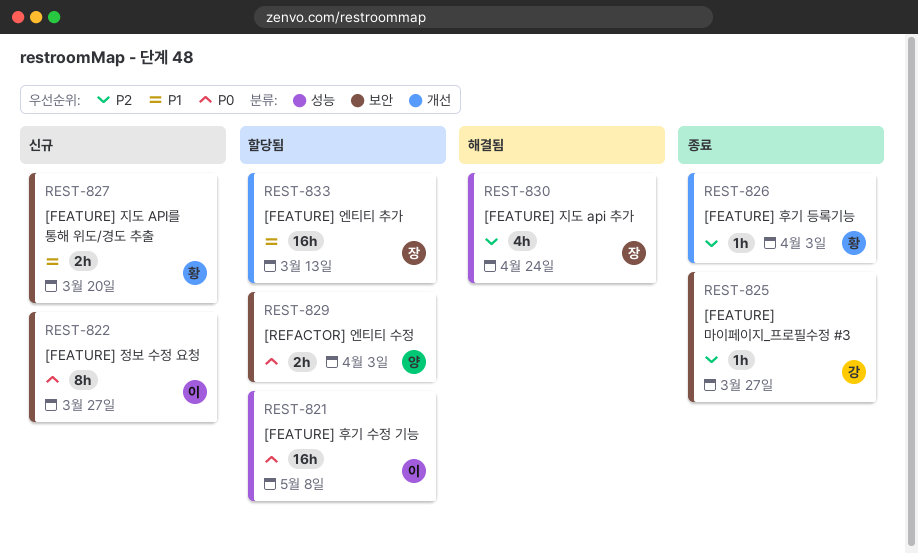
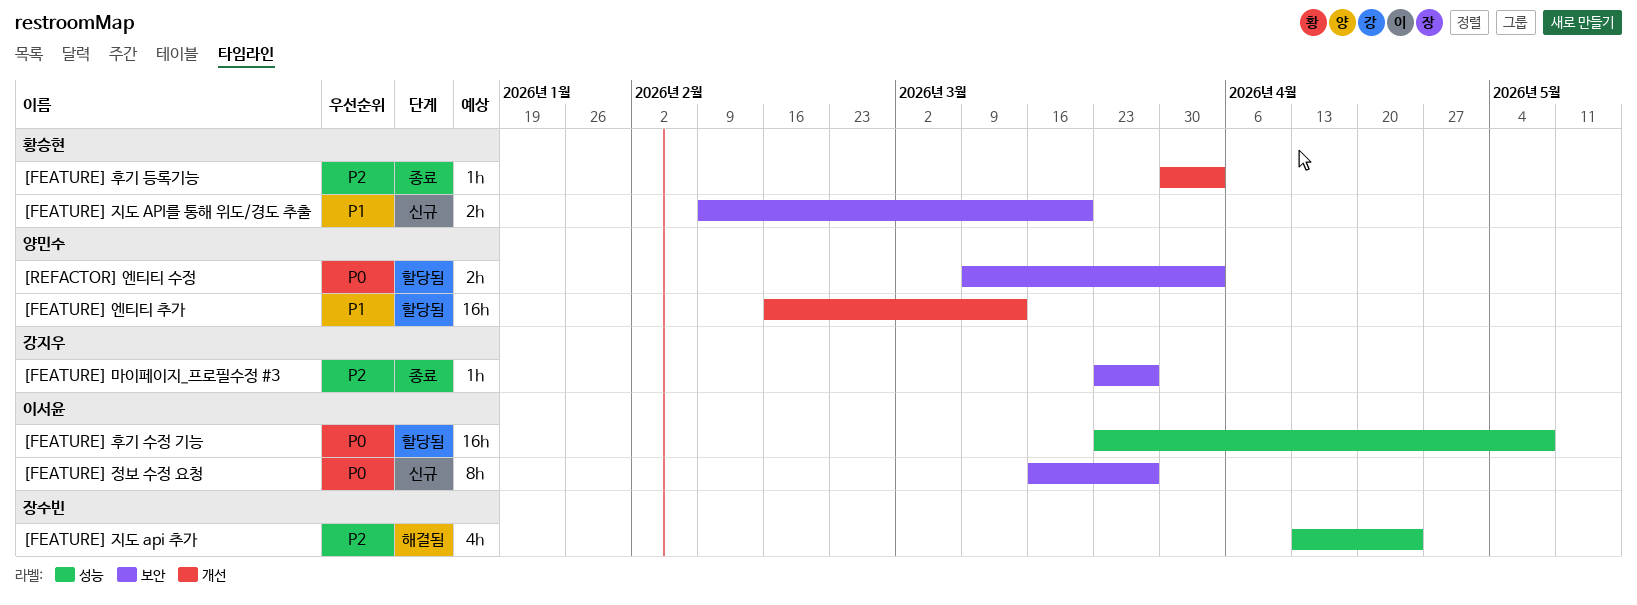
[FEATURE] 엔티티 추가, owner: 장수빈 -> 양민수

